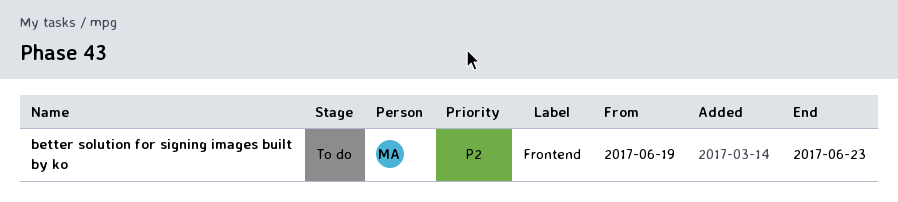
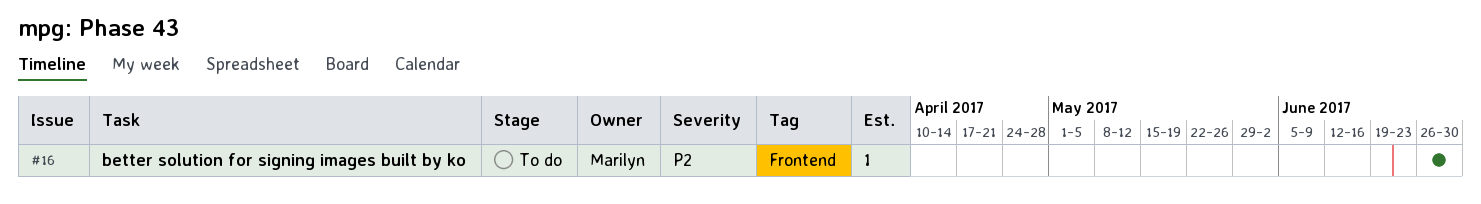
better solution for signing images built by ko, start: Jun 19 -> Jun 26
better solution for signing images built by ko, due: Jun 23 -> Jun 30

